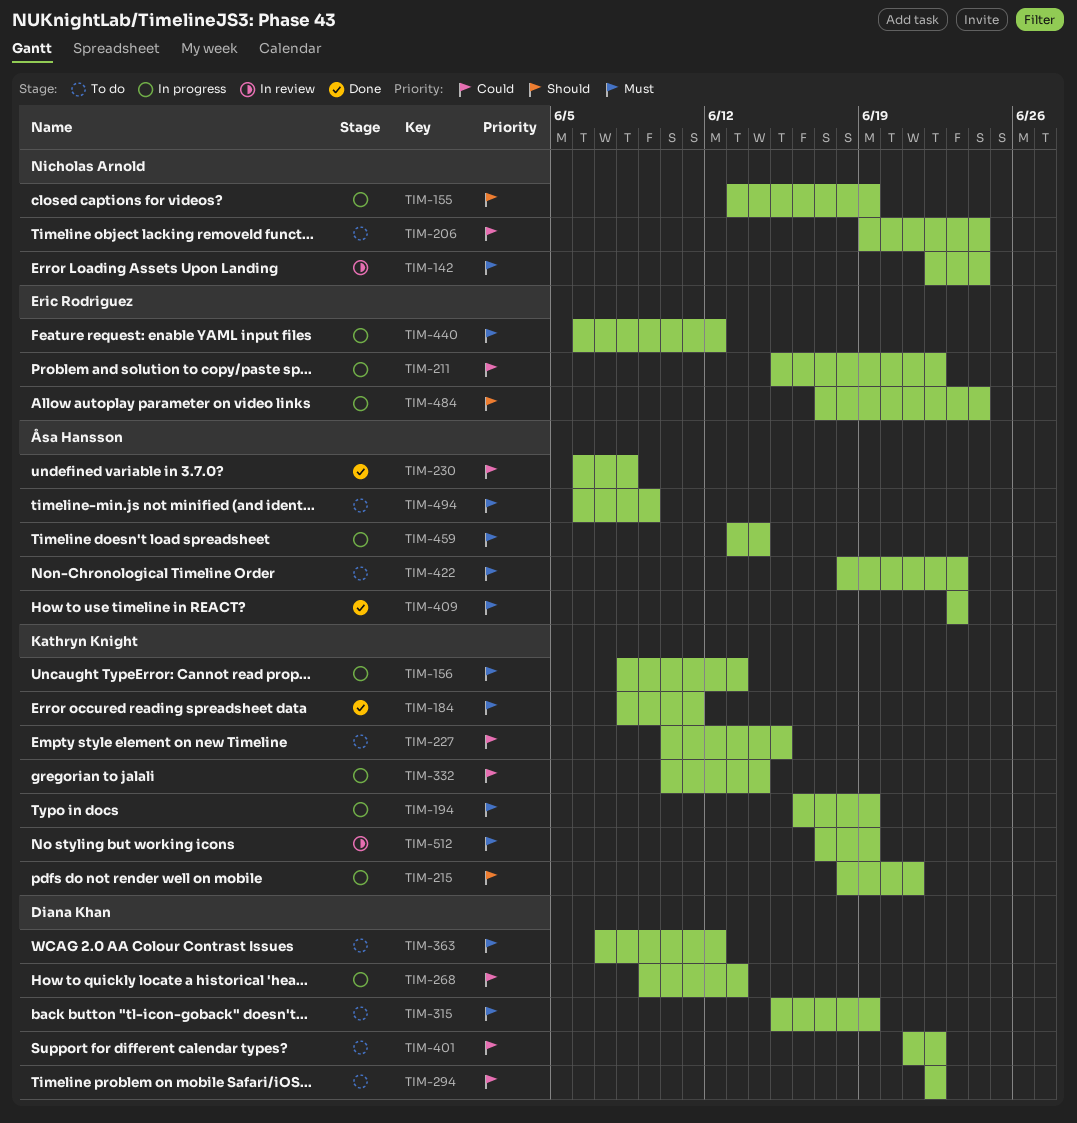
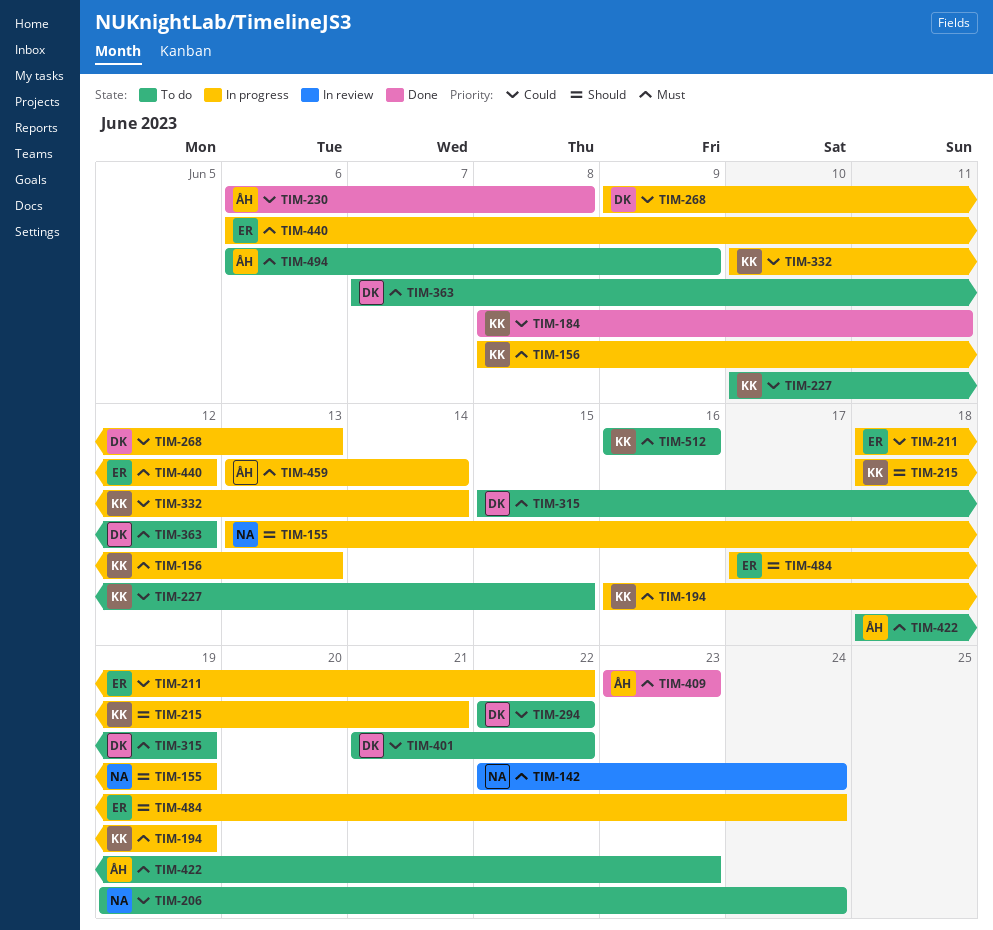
TIM-184, priority: Must -> Could
TIM-211, start: Jun 15 -> Jun 18
TIM-512, status: In review -> To do
TIM-512, start: Jun 17 -> Jun 16
TIM-512, due: Jun 19 -> Jun 16

